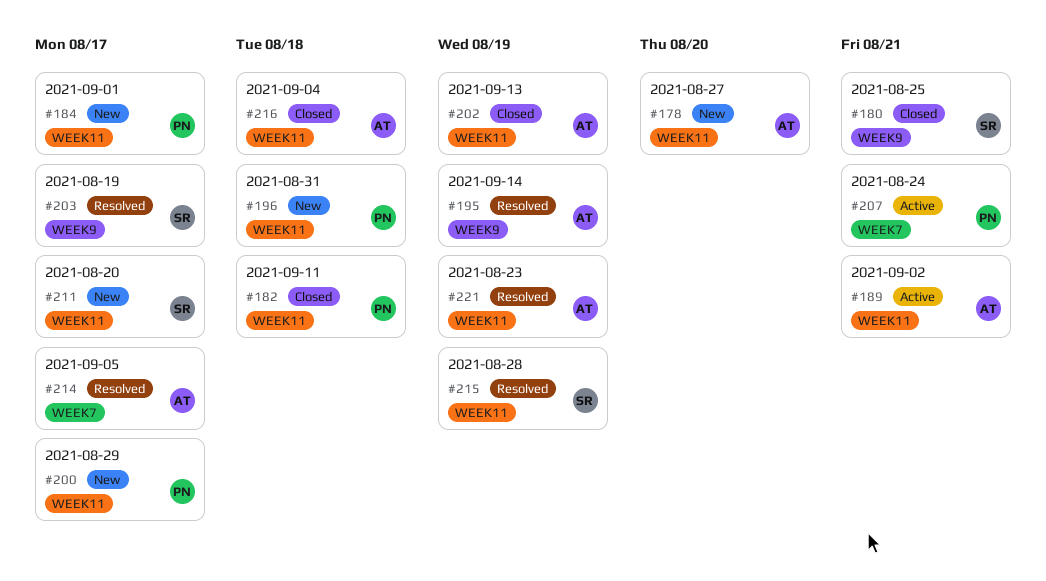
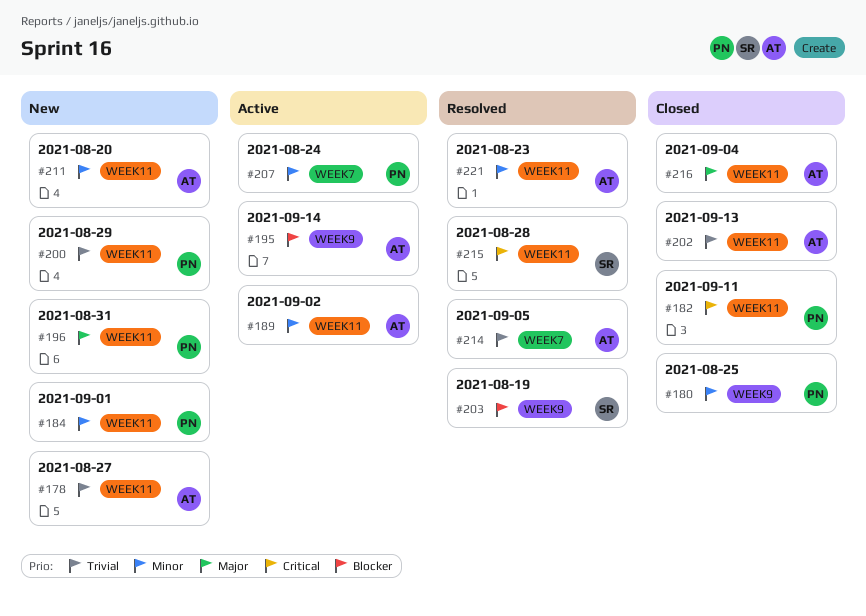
#180, owner: SR -> PN
#195, status: Resolved -> Active
#211, owner: SR -> AT

